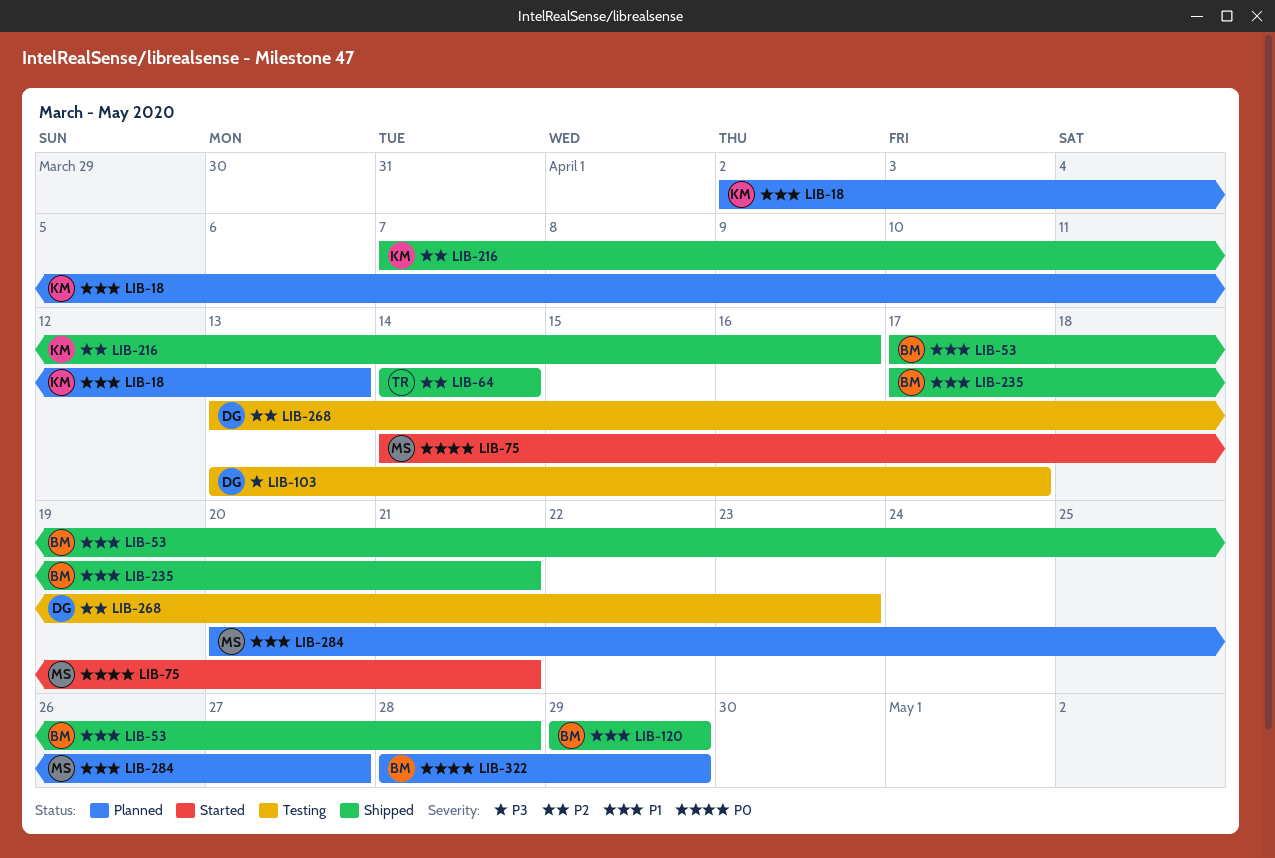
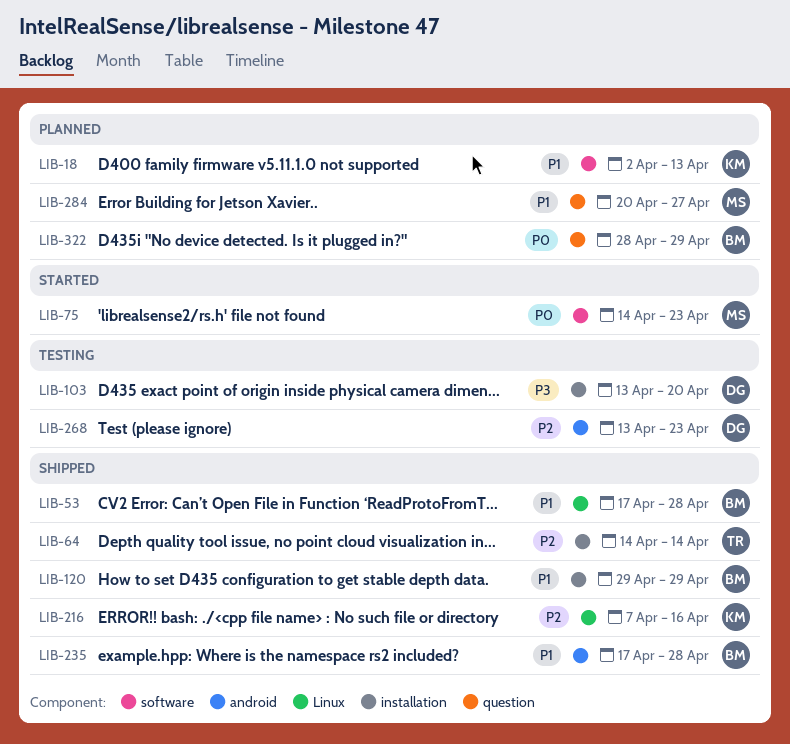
LIB-75, due: Apr 21 -> Apr 23
LIB-103, due: Apr 17 -> Apr 20
LIB-235, due: Apr 21 -> Apr 28

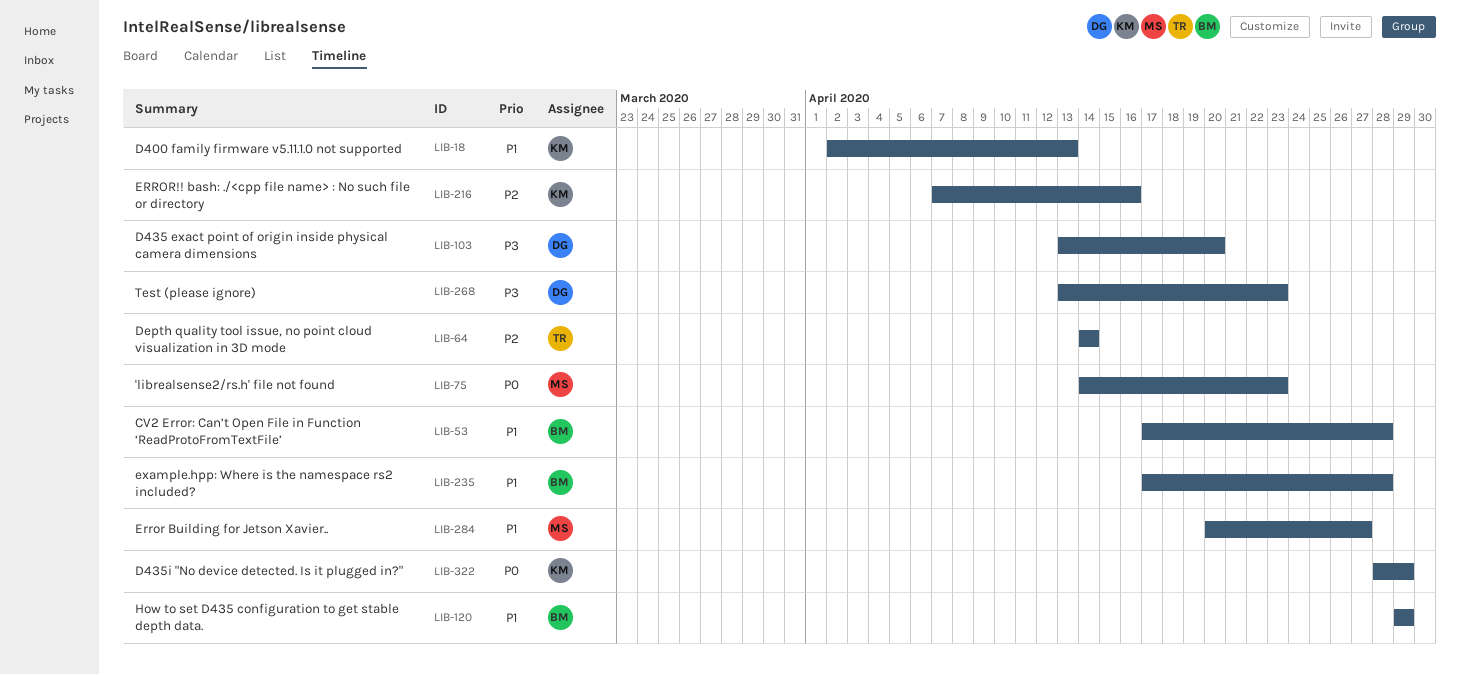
LIB-268, priority: P2 -> P3
LIB-322, owner: BM -> KM

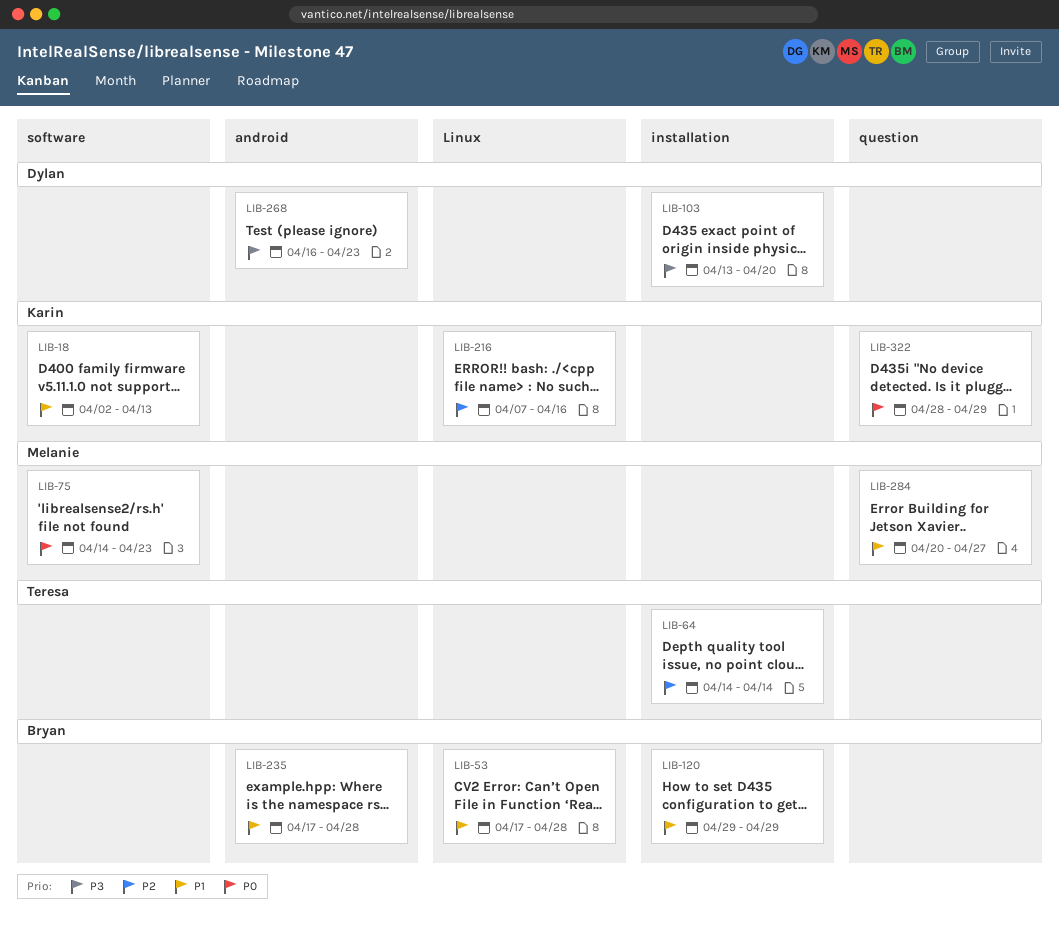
LIB-268, start: Apr 13 -> Apr 16

